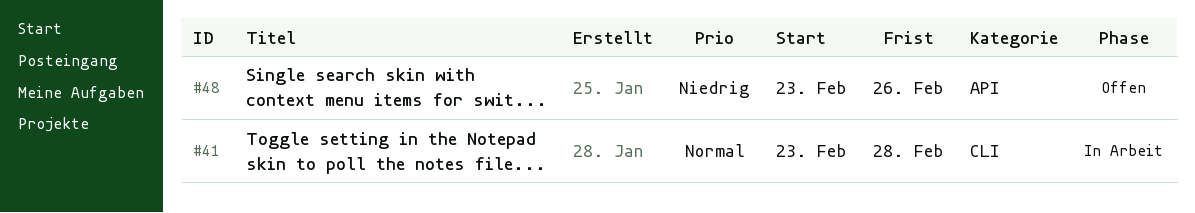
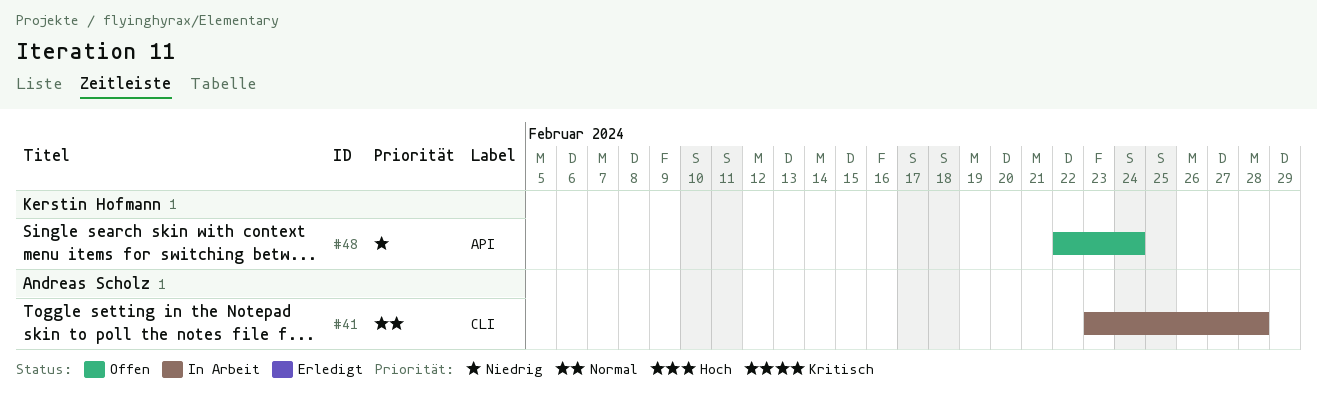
#48, start: Feb 23 -> Feb 22
#48, due: Feb 26 -> Feb 24

